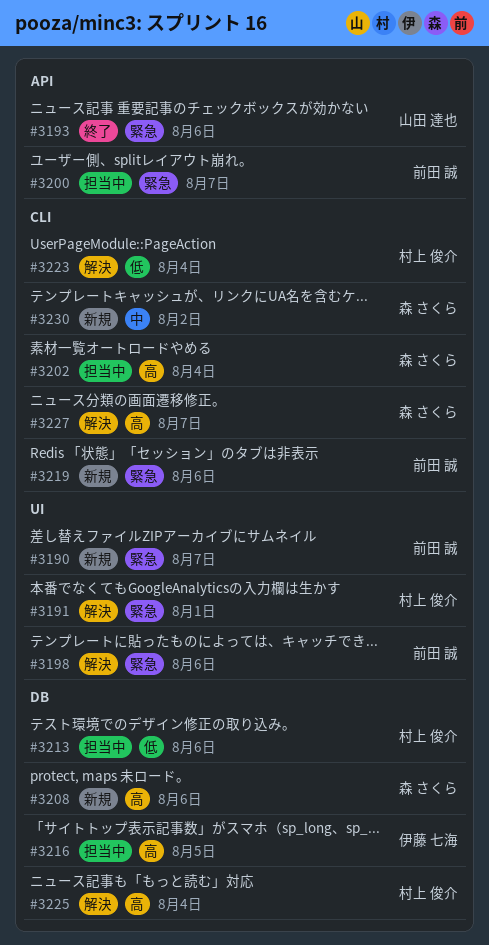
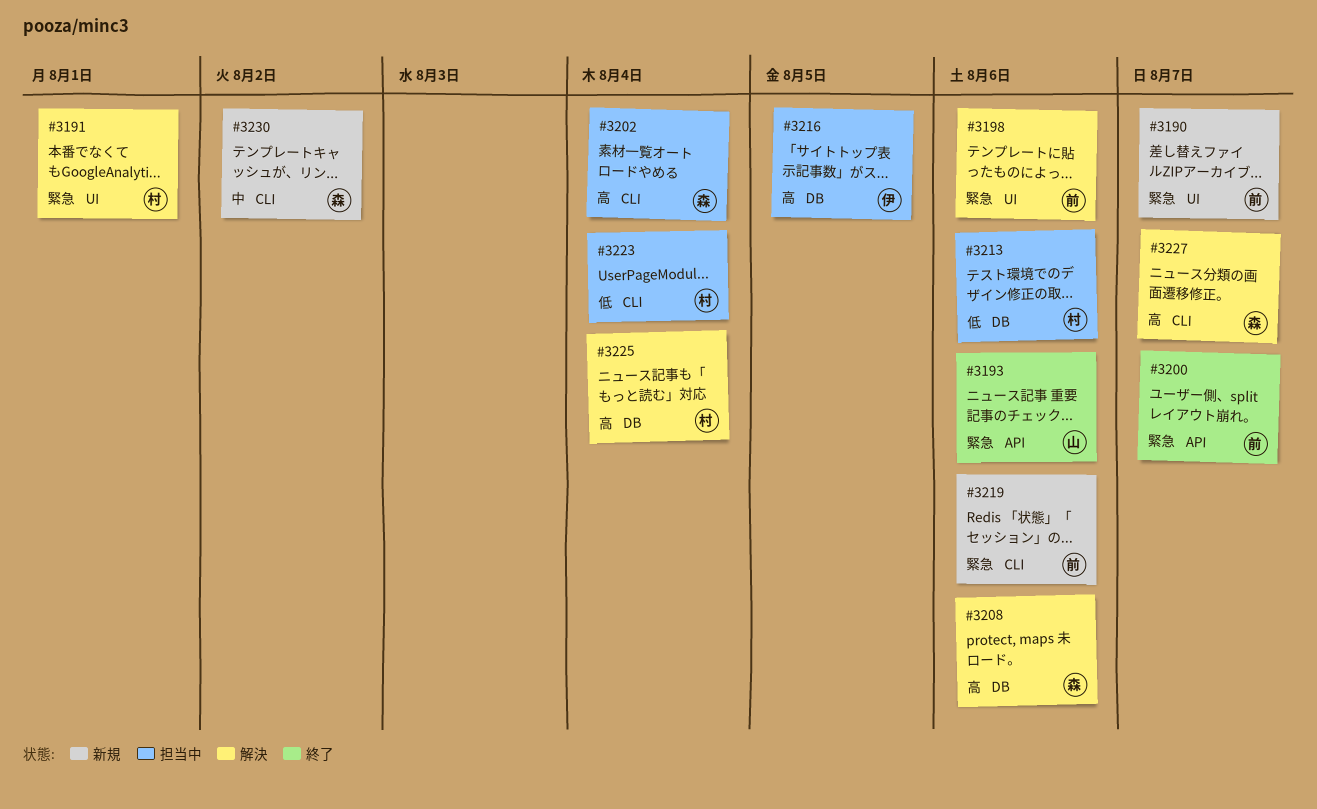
#3200, status: 担当中 -> 終了
#3208, status: 新規 -> 解決
#3223, status: 解決 -> 担当中

